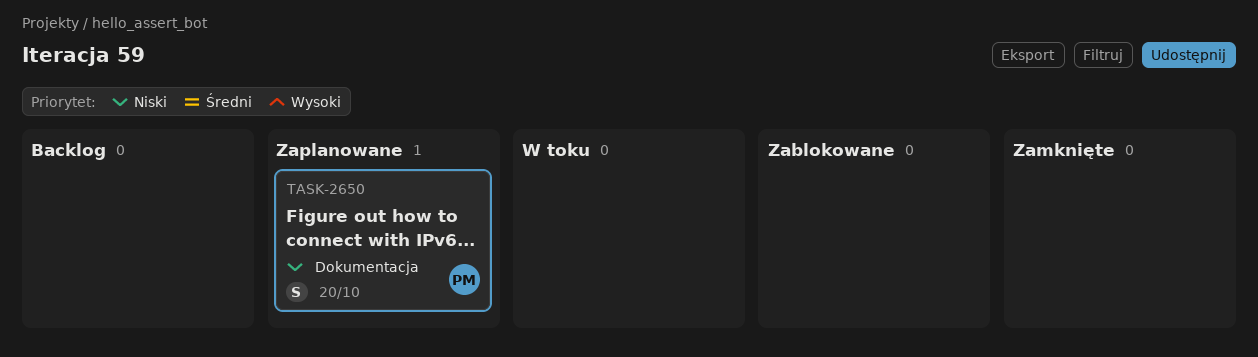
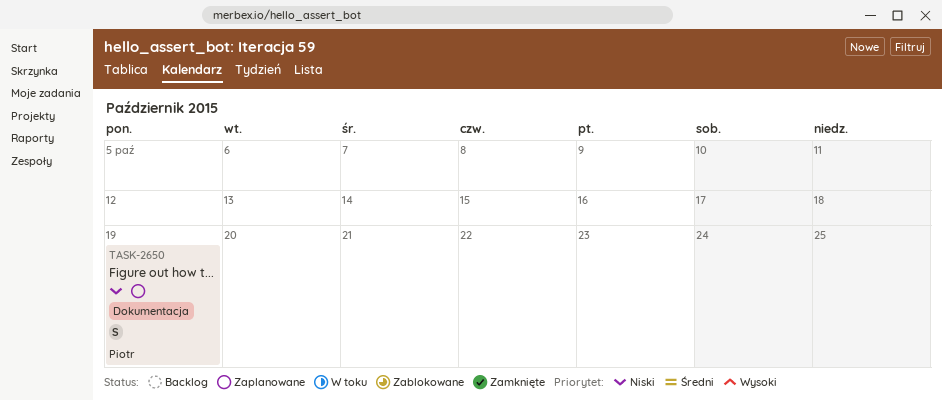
TASK-2650, due: Oct 20 -> Oct 19

